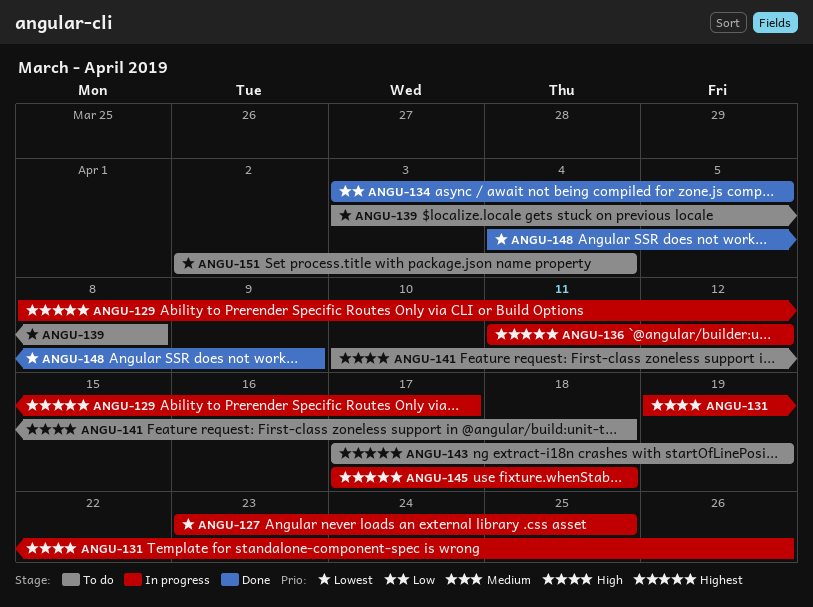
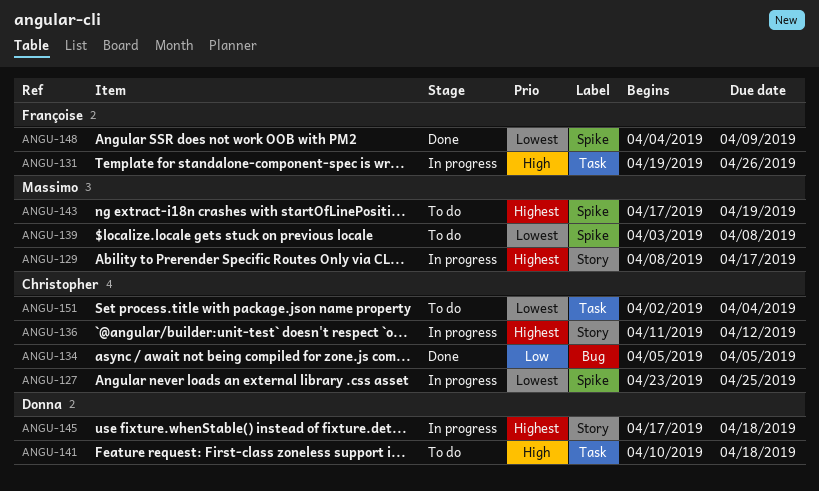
ANGU-134, start: Apr 3 -> Apr 5

